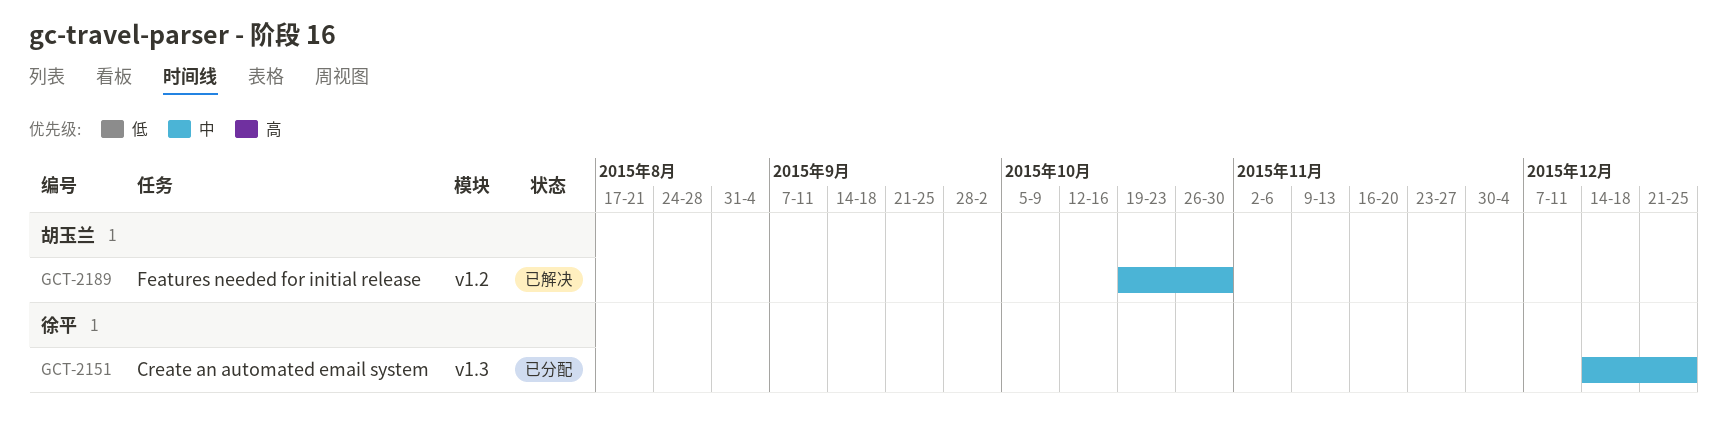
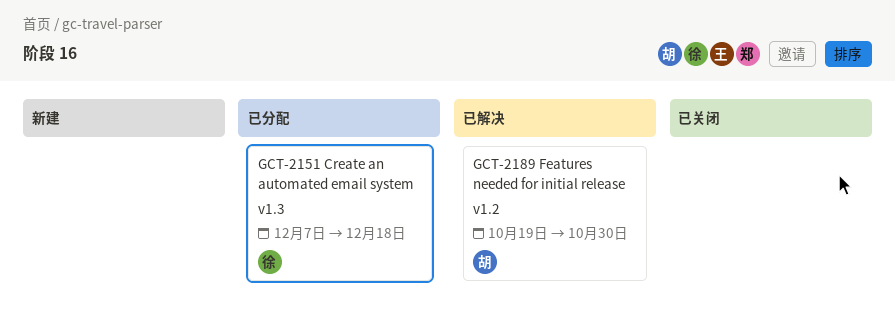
GCT-2151, start: Dec 14 -> Dec 7
GCT-2151, due: Dec 25 -> Dec 18

